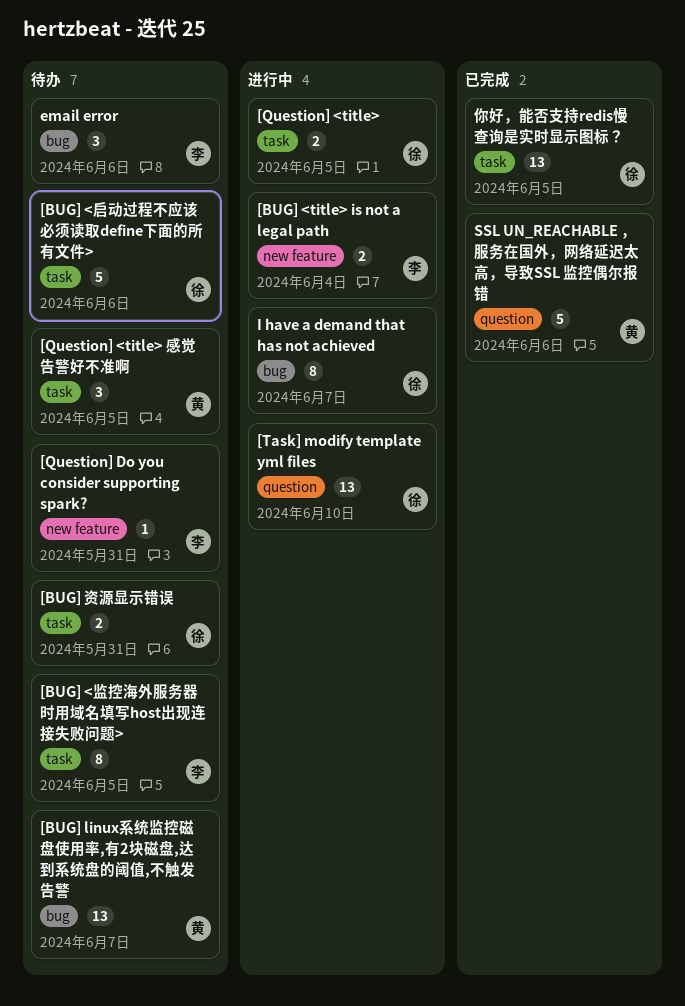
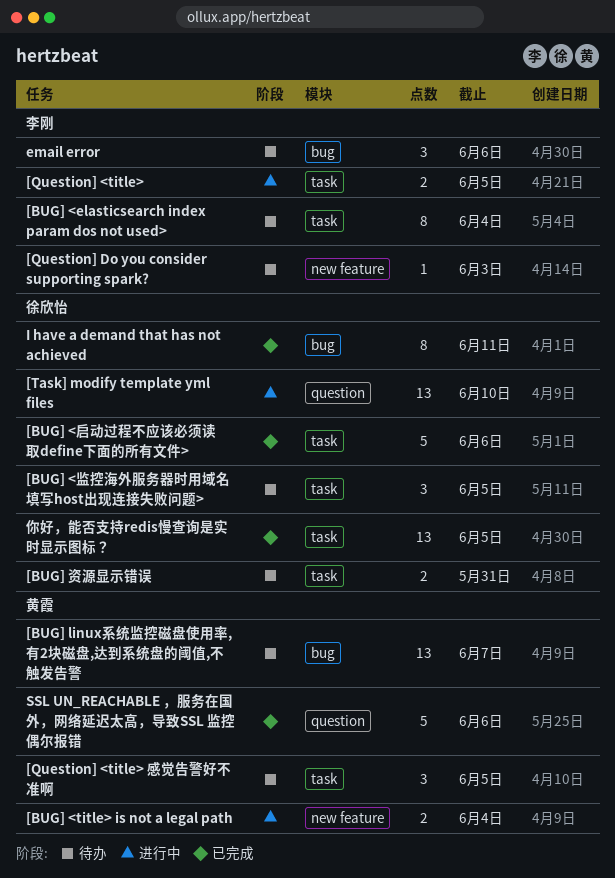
[BUG] <elasticsearch index param dos not used>: none -> present
[BUG] <title> is not a legal path, owner: 李刚 -> 黄霞
[BUG] <启动过程不应该必须读取define下面的所有文件>, status: 待办 -> 已完成
[BUG] <监控海外服务器时用域名填写host出现连接失败问题>, owner: 李刚 -> 徐欣怡
[BUG] <监控海外服务器时用域名填写host出现连接失败问题>, estimate: 8 -> 3
[Question] <title>, owner: 徐欣怡 -> 李刚
[Question] Do you consider supporting spark?, due: May 31 -> Jun 3
I have a demand that has not achieved, status: 进行中 -> 已完成
I have a demand that has not achieved, due: Jun 7 -> Jun 11

